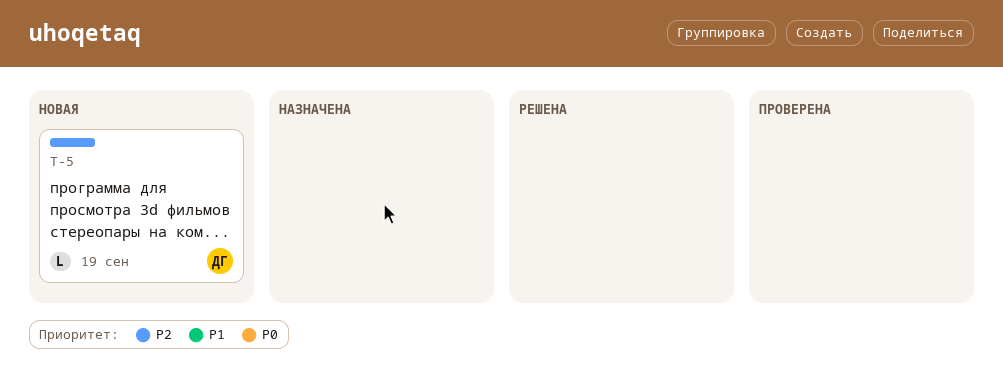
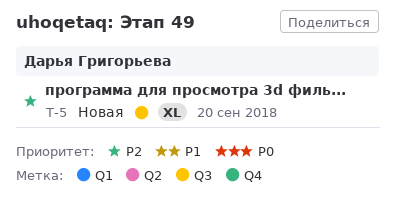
T-5, estimate: L -> XL
T-5, due: Sep 19 -> Sep 20

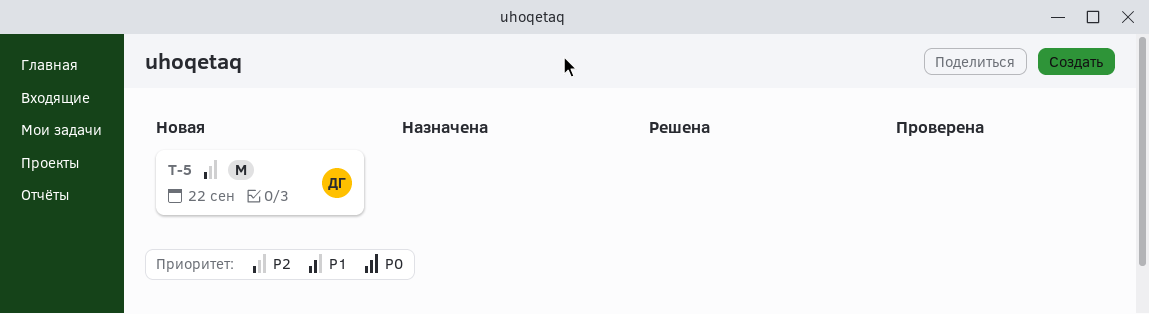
T-5, estimate: XL -> M
T-5, due: Sep 20 -> Sep 22

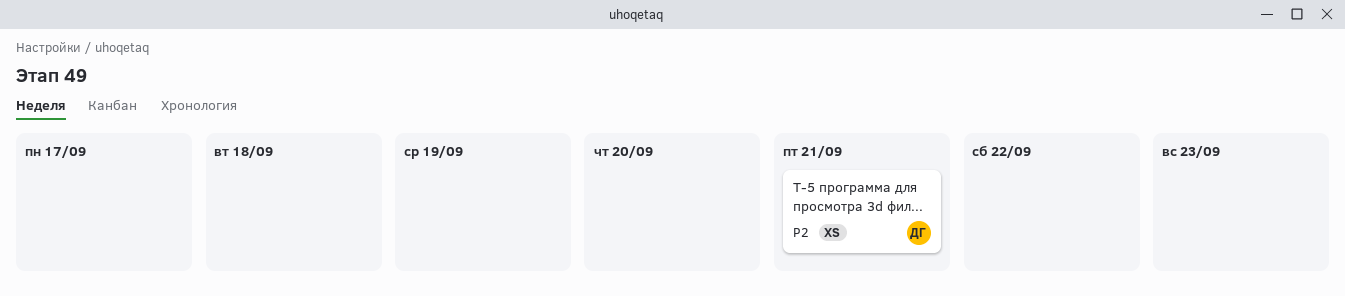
T-5, estimate: M -> XS
T-5, due: Sep 22 -> Sep 21

